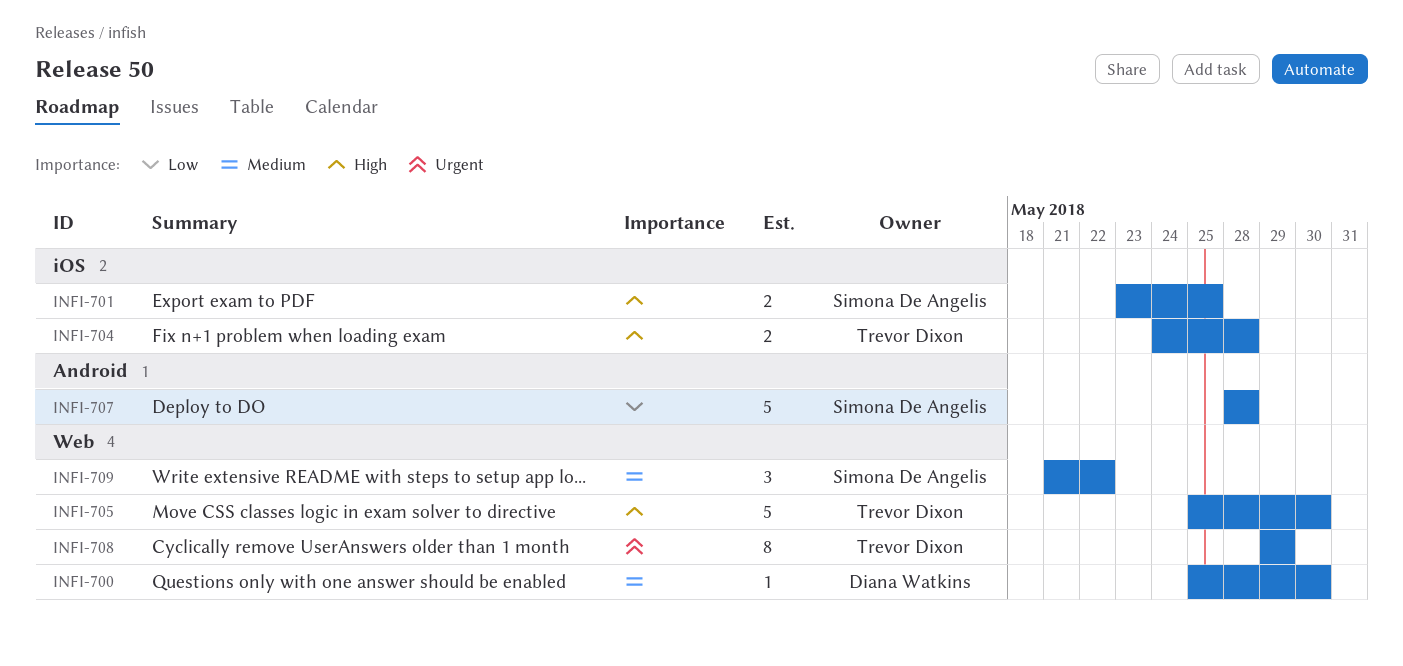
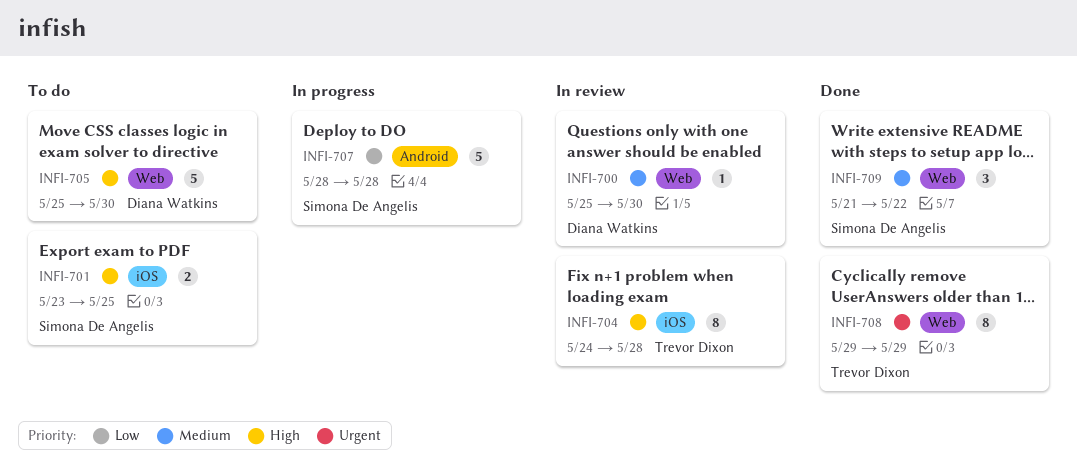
INFI-704, estimate: 2 -> 8
INFI-705, owner: Trevor Dixon -> Diana Watkins

